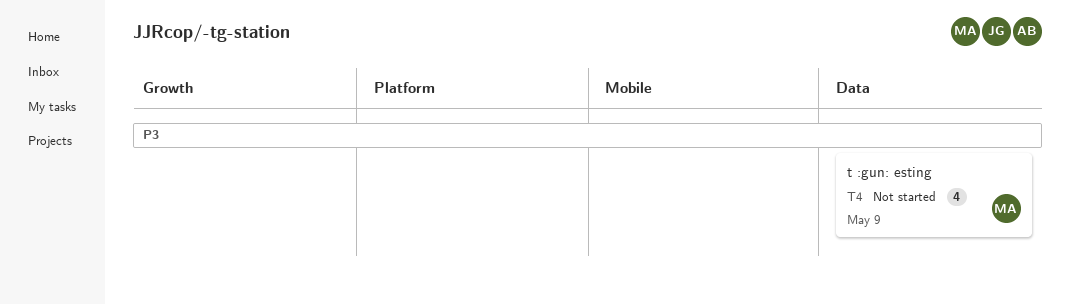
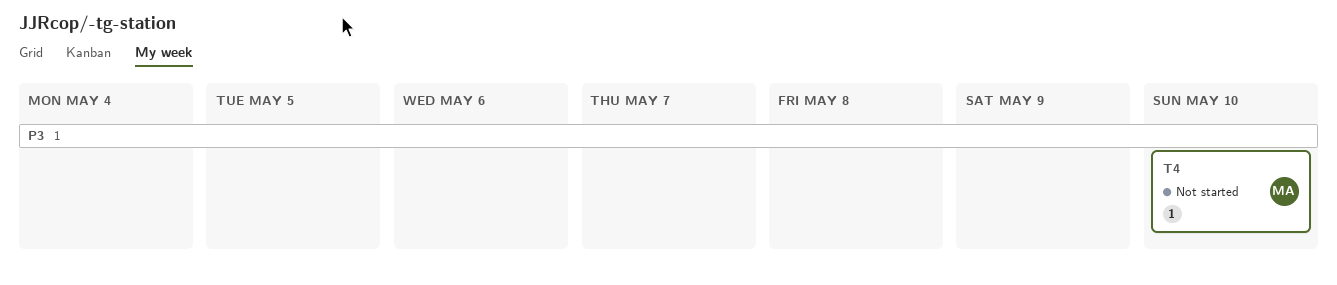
T4, estimate: 4 -> 1
T4, due: May 9 -> May 10

